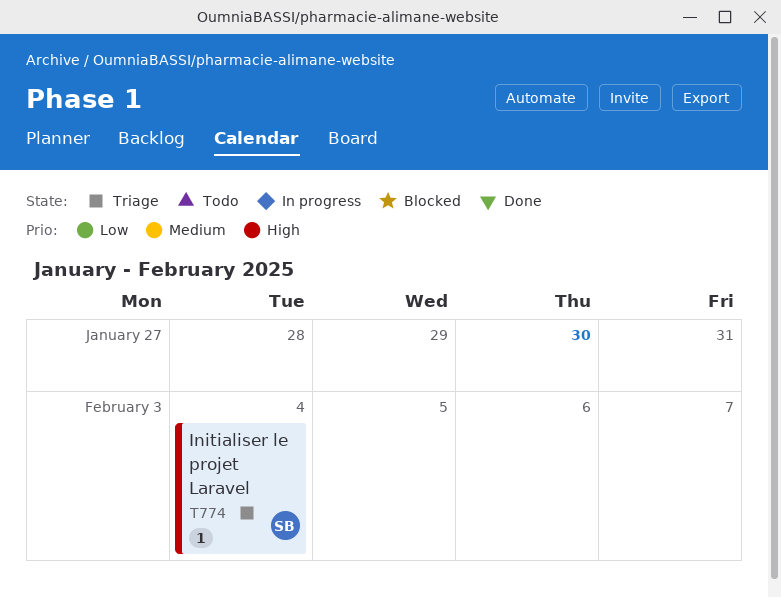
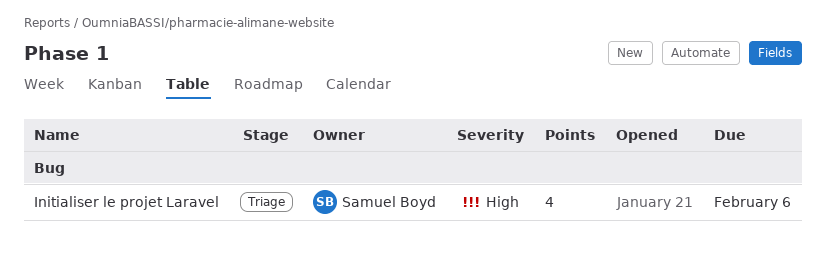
Initialiser le projet Laravel, estimate: 1 -> 4
Initialiser le projet Laravel, due: Feb 4 -> Feb 6

